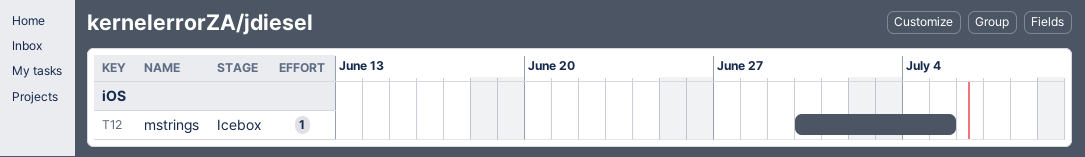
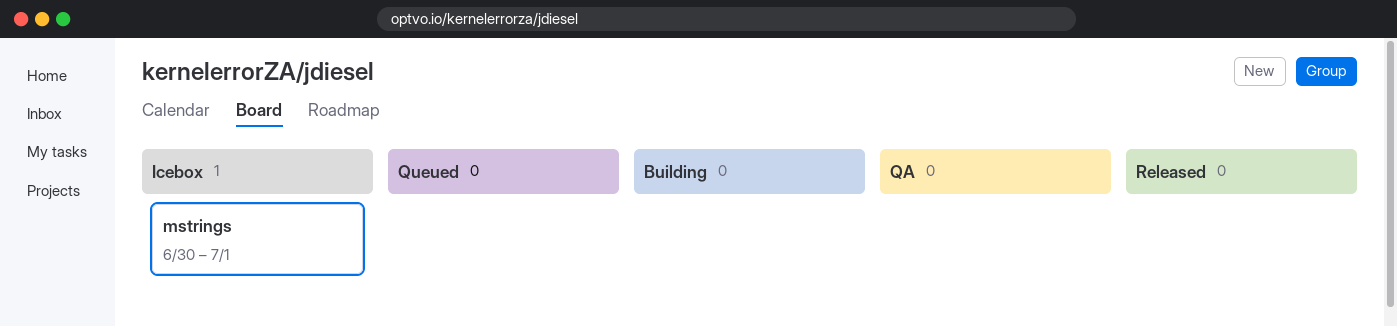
mstrings, due: Jul 5 -> Jul 1

